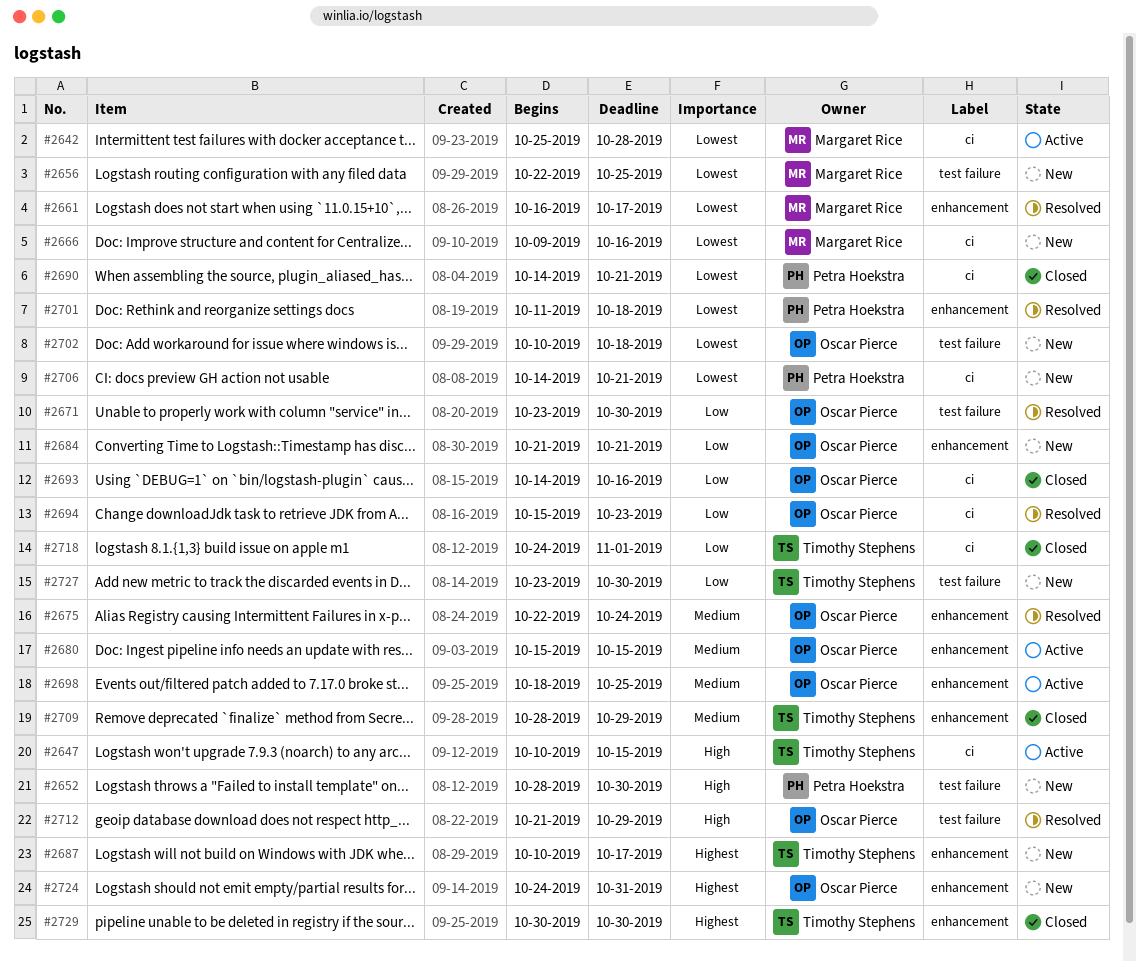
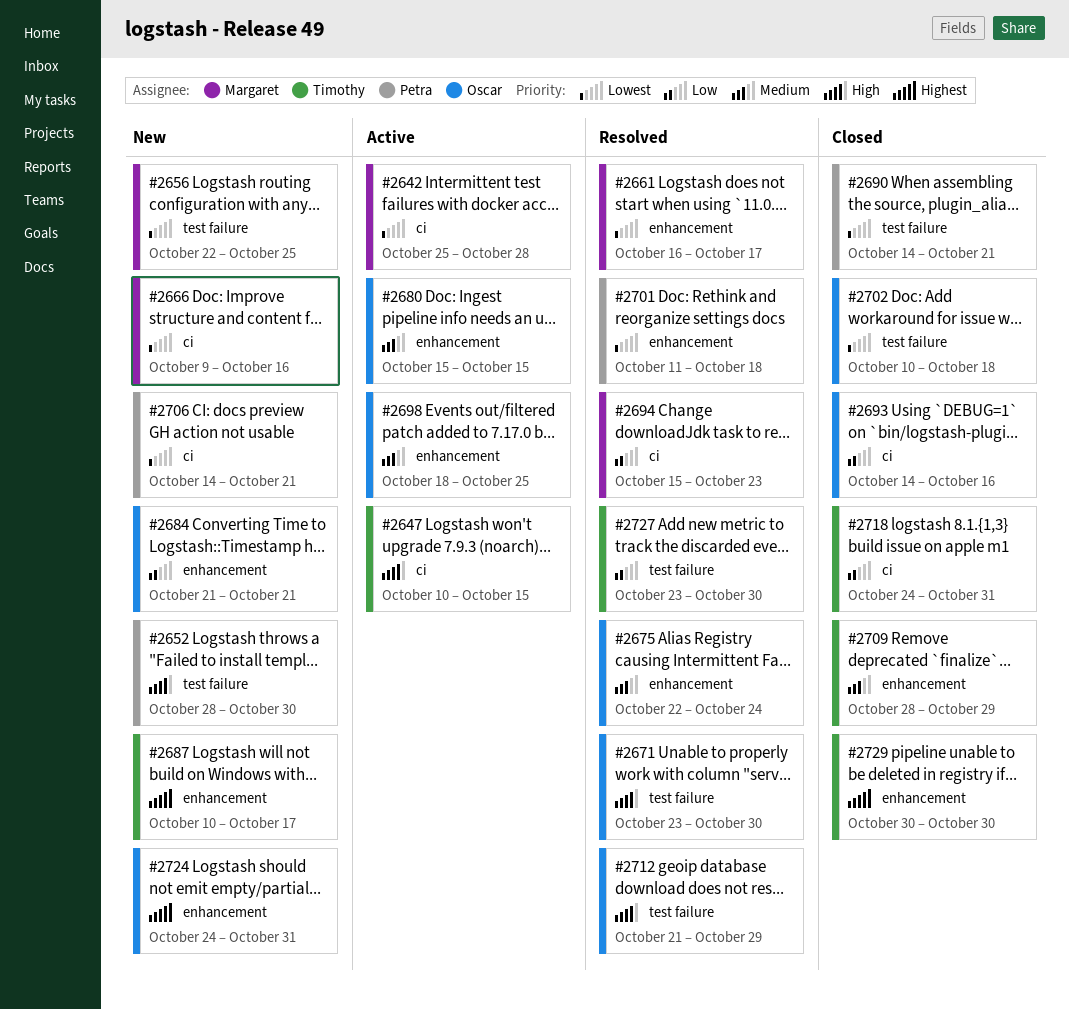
#2671, priority: Low -> High
#2690, label: ci -> test failure
#2694, owner: Oscar Pierce -> Margaret Rice
#2702, status: New -> Closed
#2718, due: Nov 1 -> Oct 31
#2727, status: New -> Resolved

